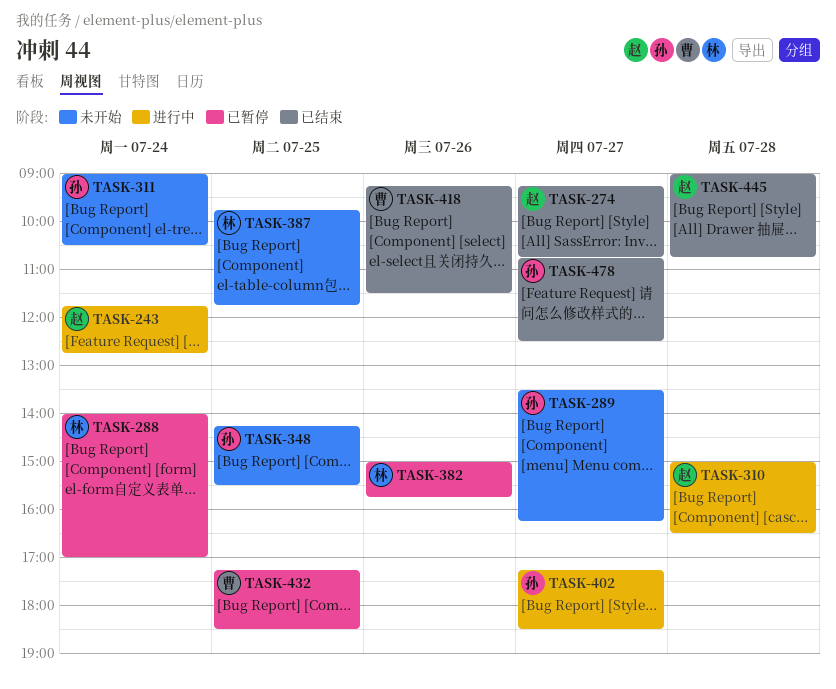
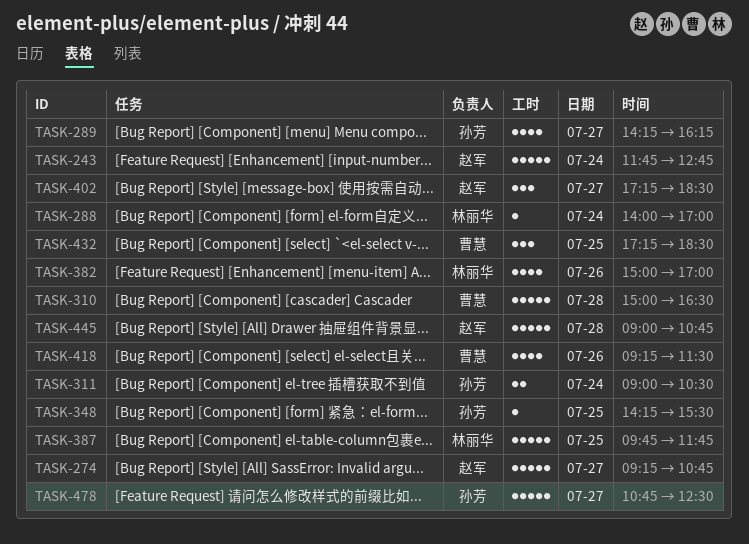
TASK-289, begins: 13:30 -> 14:15
TASK-310, owner: 赵军 -> 曹慧
TASK-382, ends: 15:45 -> 17:00
TASK-402, owner: 孙芳 -> 赵军

